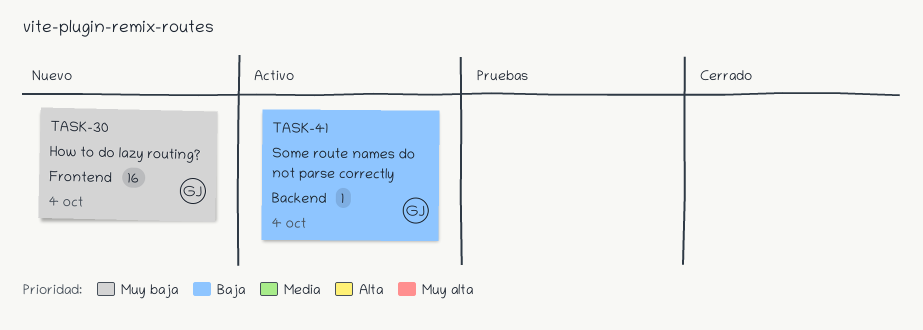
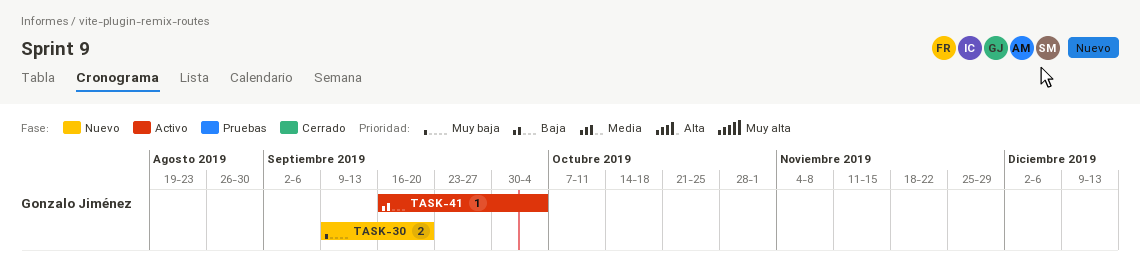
TASK-30, estimate: 16 -> 2
TASK-30, due: Oct 4 -> Sep 20

